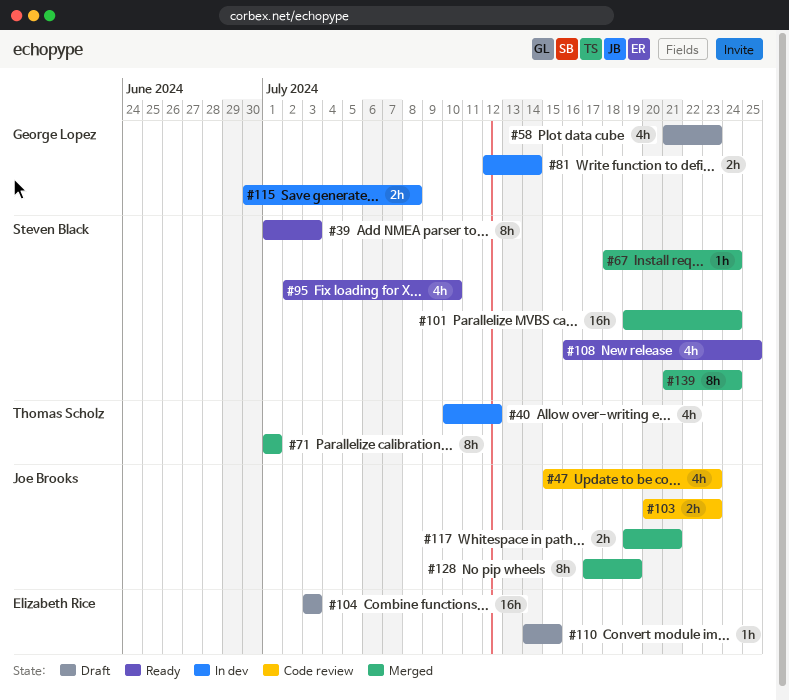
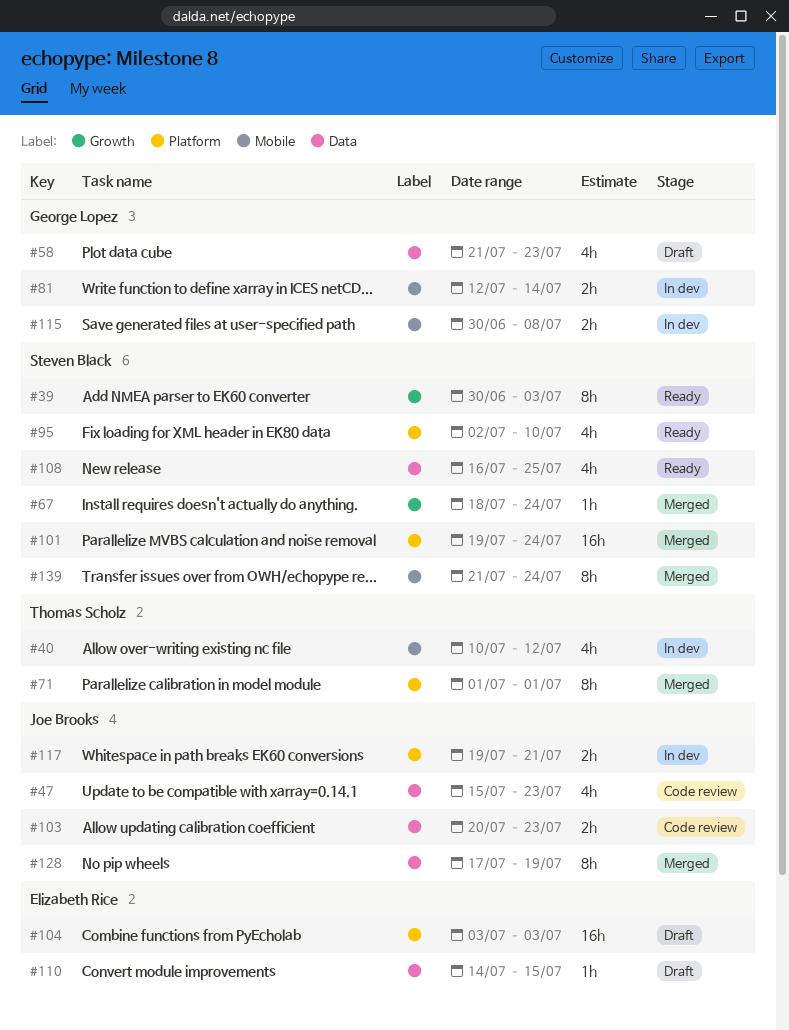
#39, start: Jul 1 -> Jun 30
#117, status: Merged -> In dev

